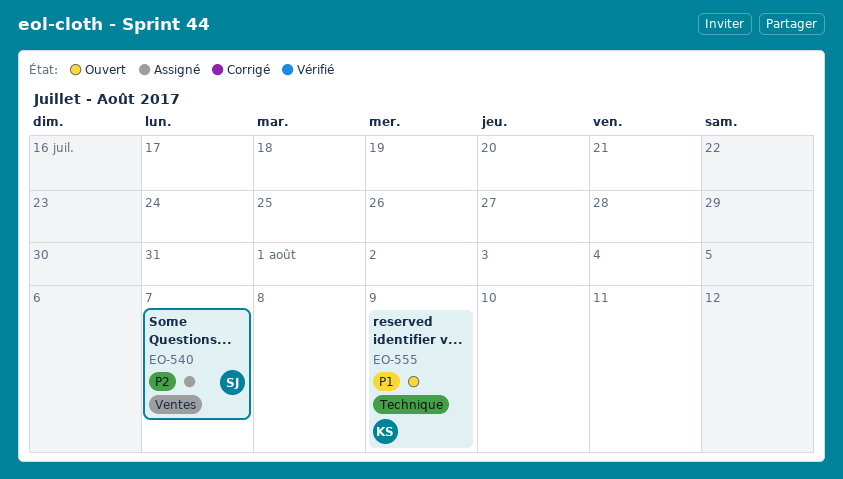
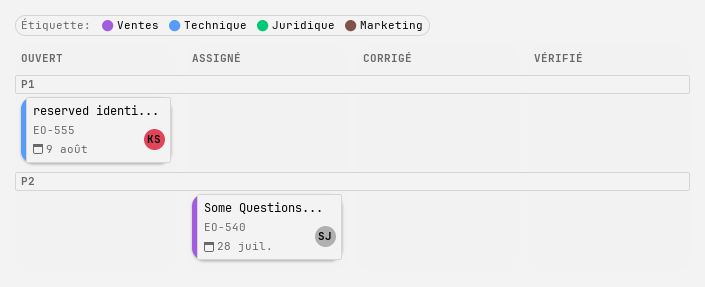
EO-540, due: Aug 7 -> Jul 28

